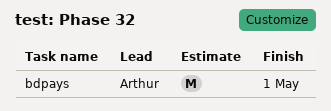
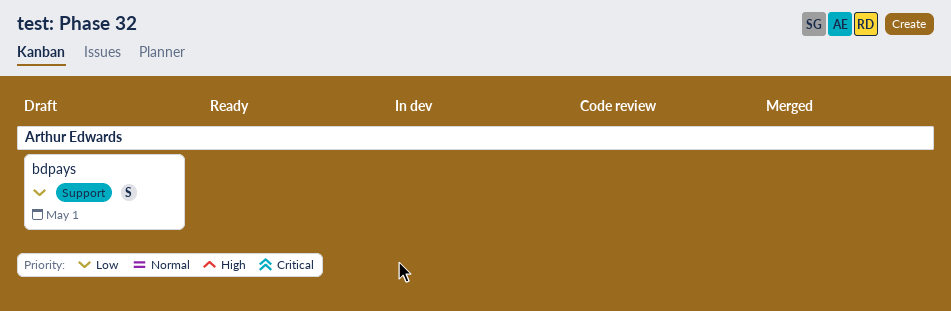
bdpays, estimate: M -> S

